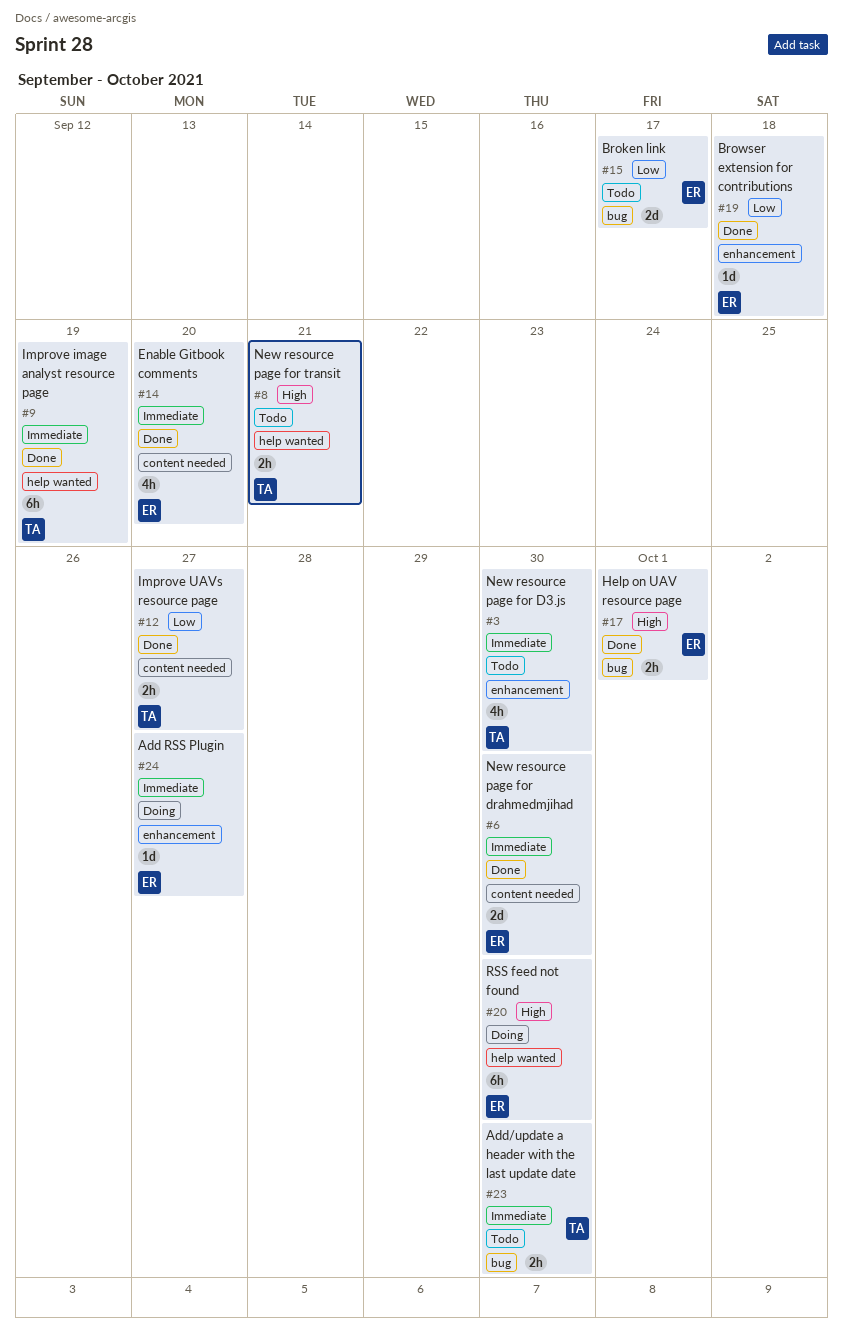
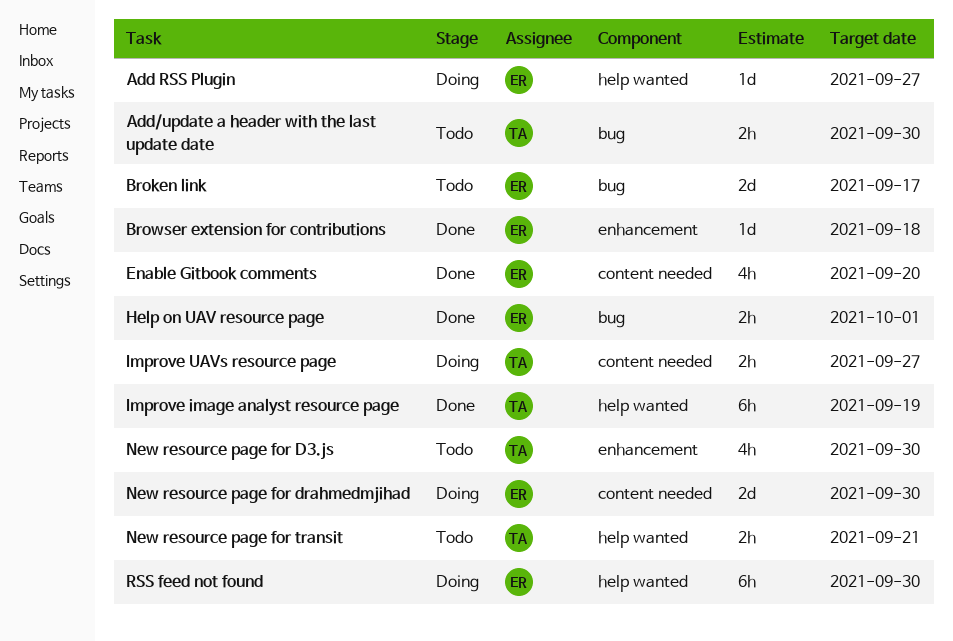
Add RSS Plugin, label: enhancement -> help wanted
Improve UAVs resource page, status: Done -> Doing
New resource page for drahmedmjihad, status: Done -> Doing

